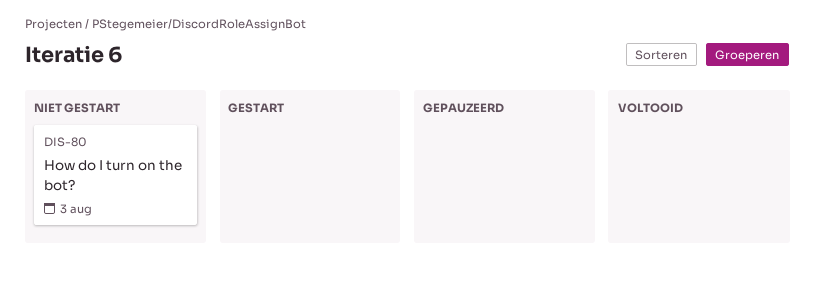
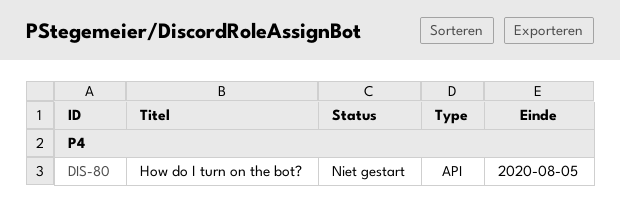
DIS-80, due: Aug 3 -> Aug 5

